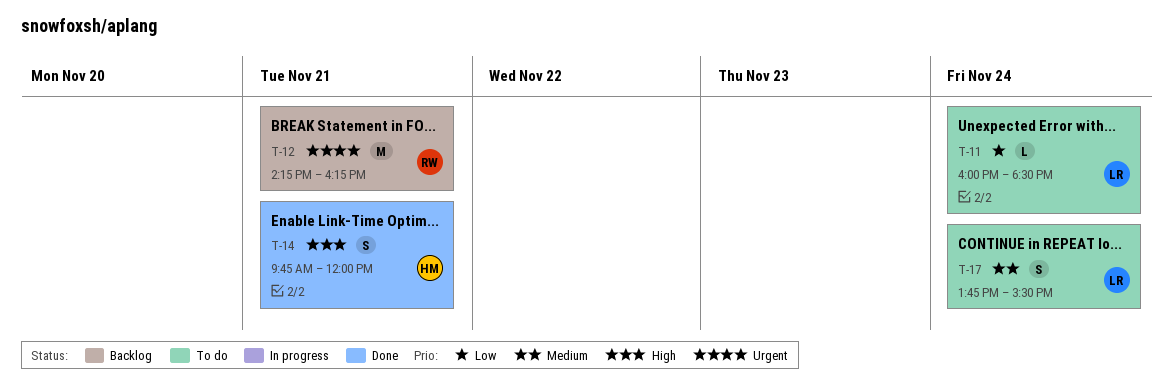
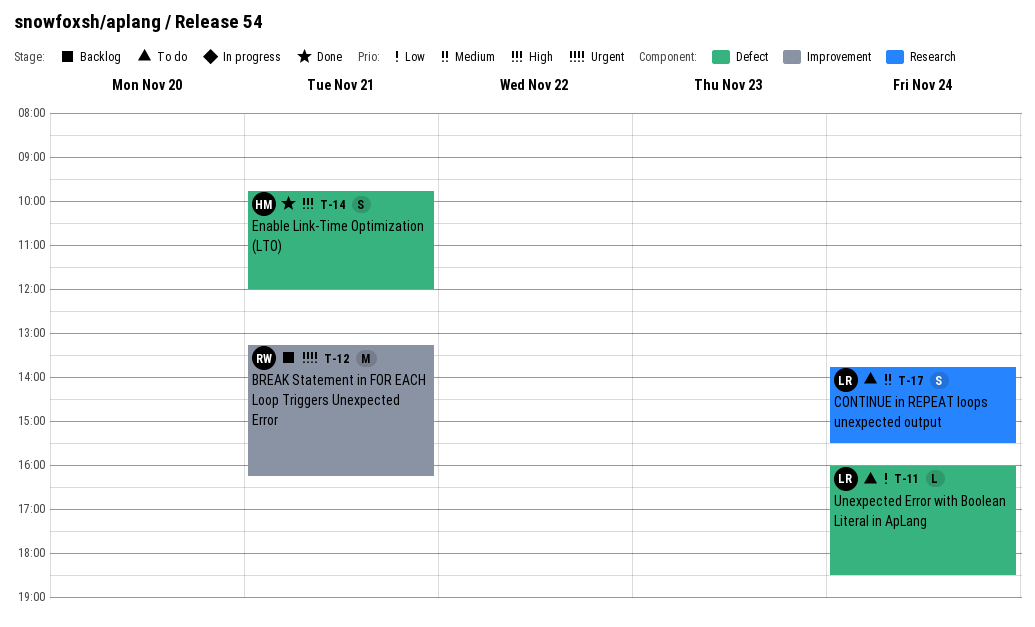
T-12, begins: 14:15 -> 13:15

